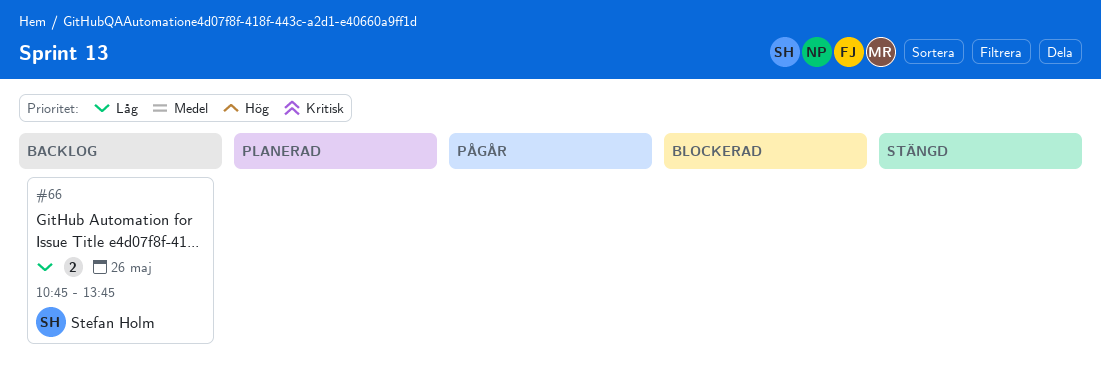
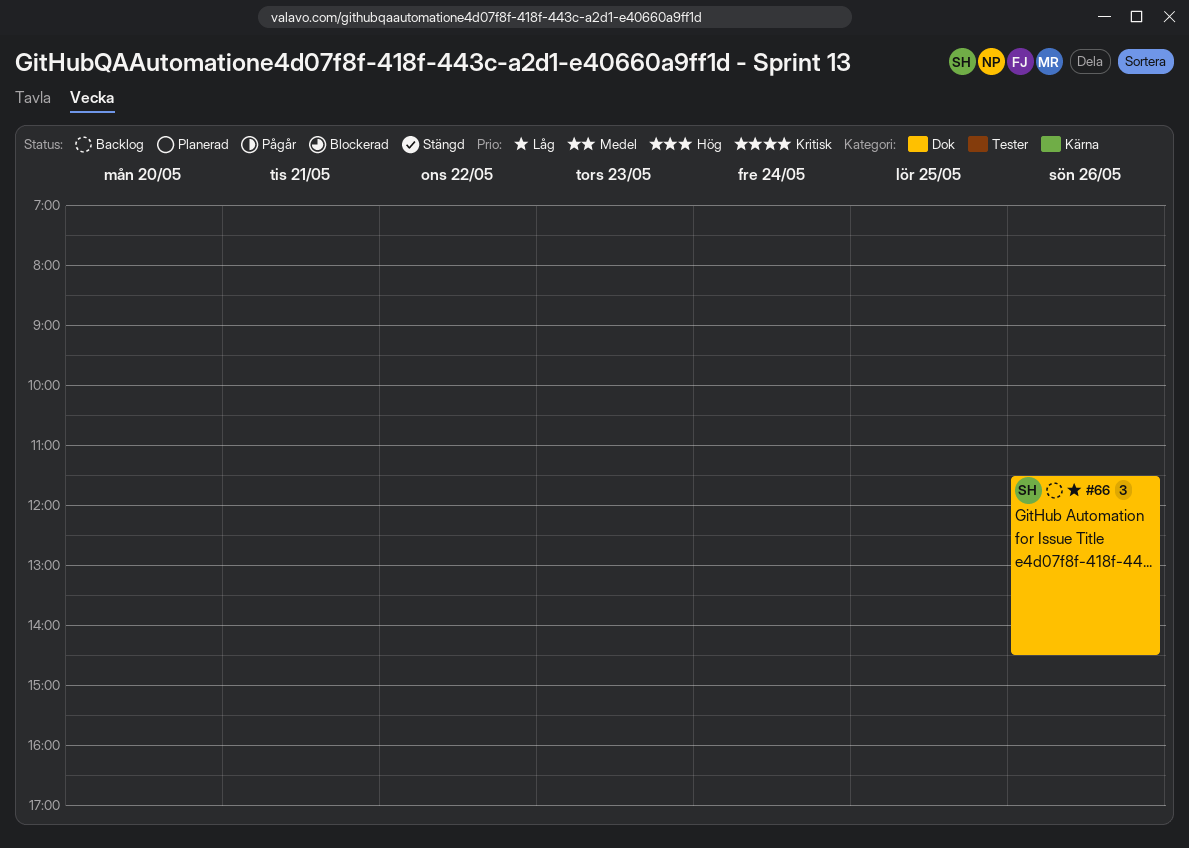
#66, estimate: 2 -> 3
#66, begins: 10:45 -> 11:30
#66, ends: 13:45 -> 14:30

